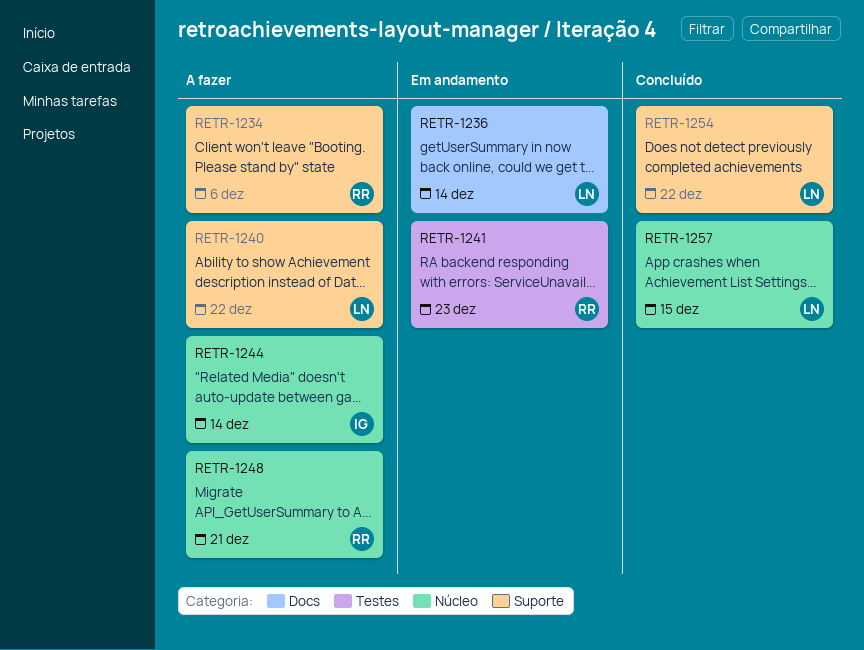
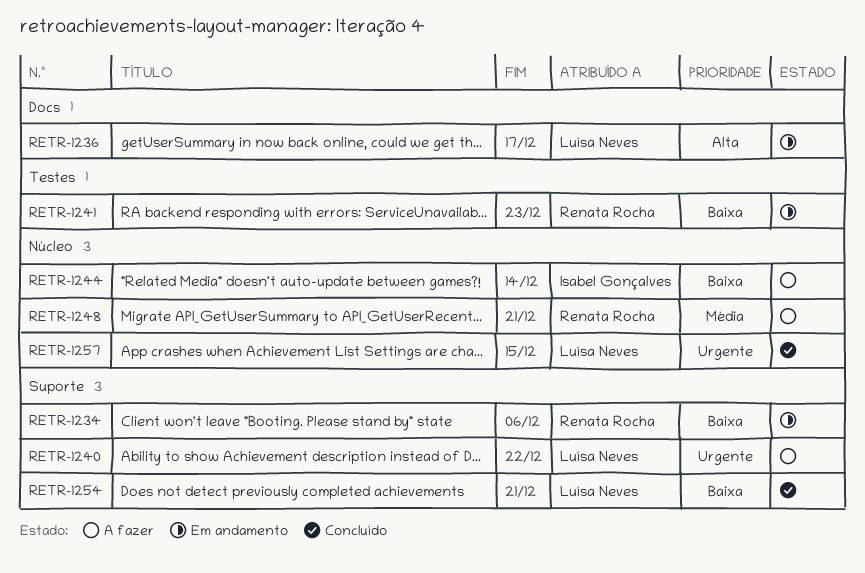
RETR-1234, status: A fazer -> Em andamento
RETR-1236, due: Dec 14 -> Dec 17
RETR-1254, due: Dec 22 -> Dec 21

